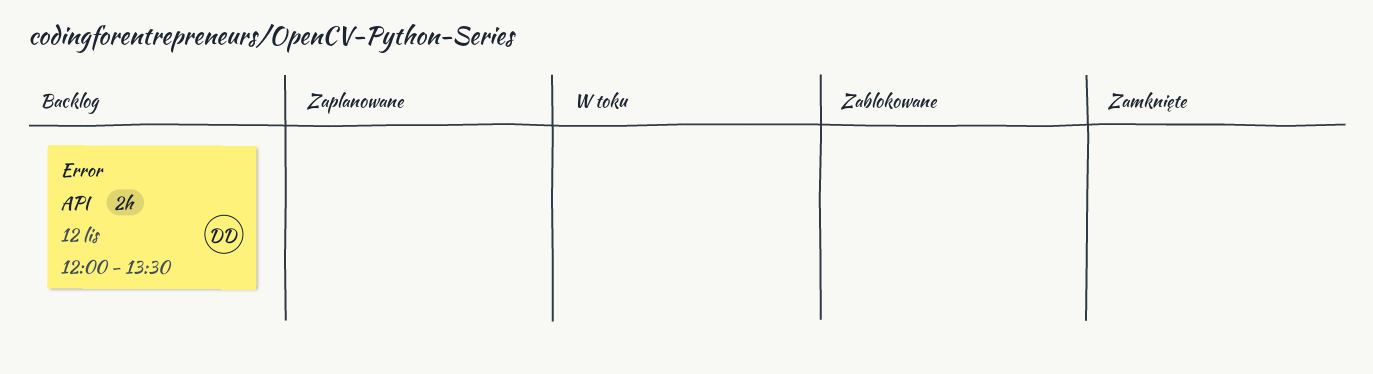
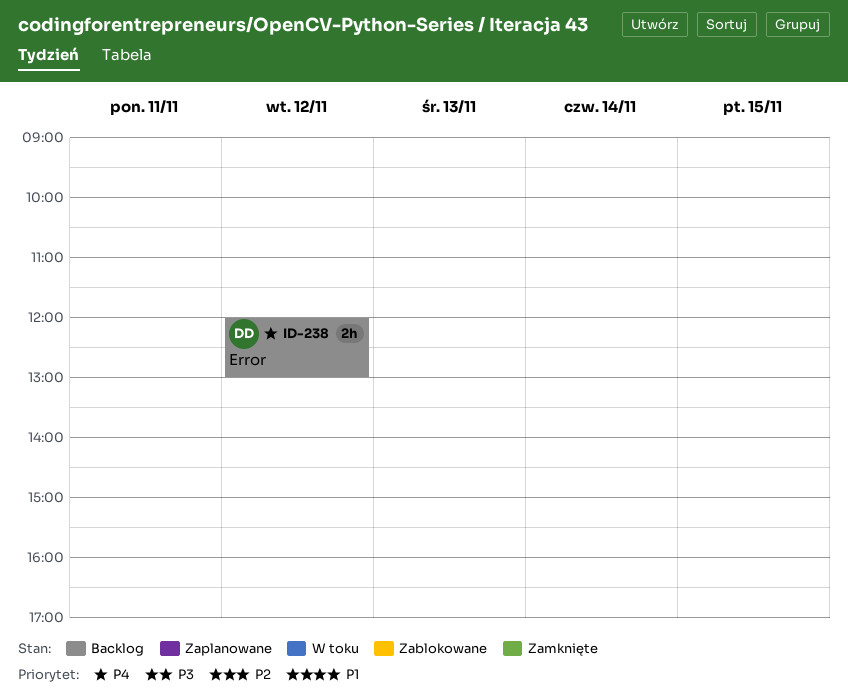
Error, ends: 13:30 -> 13:00

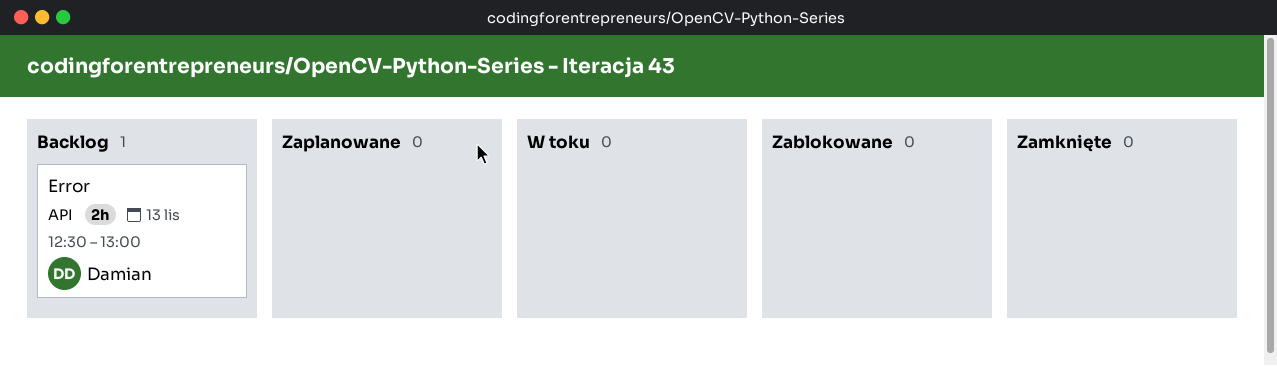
Error, day: Nov 12 -> Nov 13
Error, begins: 12:00 -> 12:30

